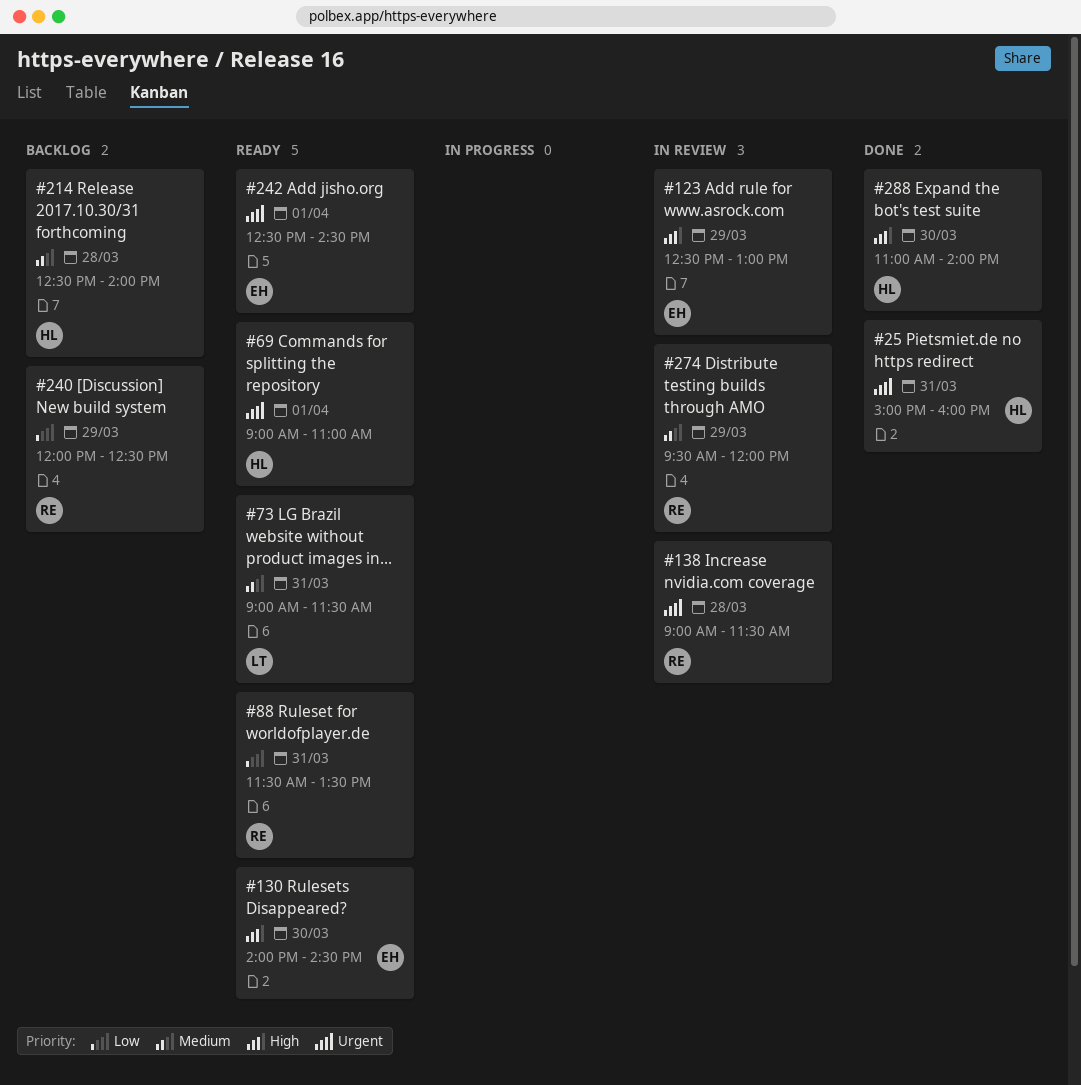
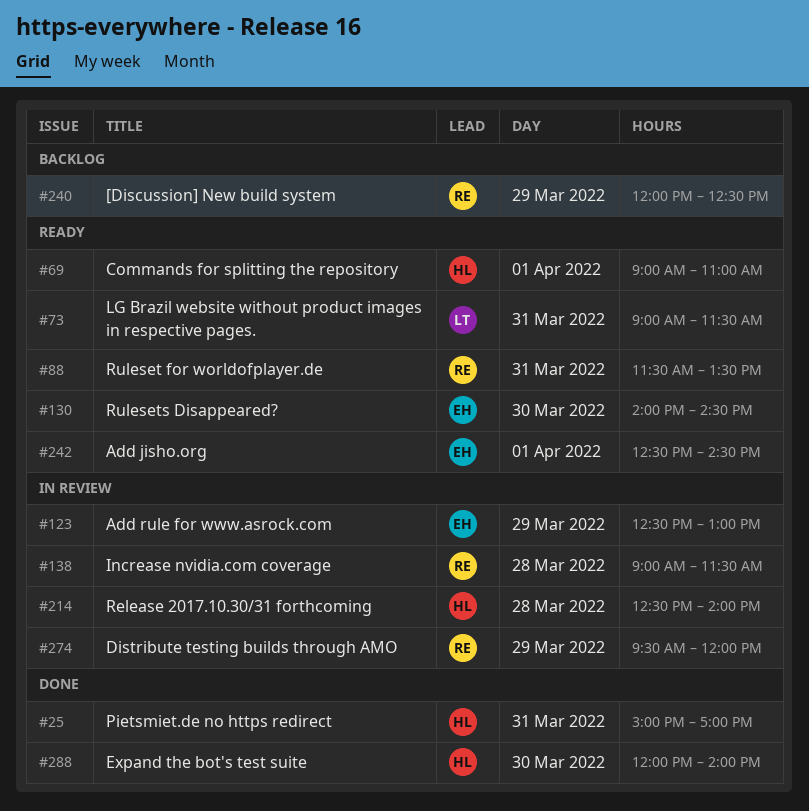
#25, ends: 16:00 -> 17:00
#214, status: Backlog -> In review
#288, begins: 11:00 -> 12:00

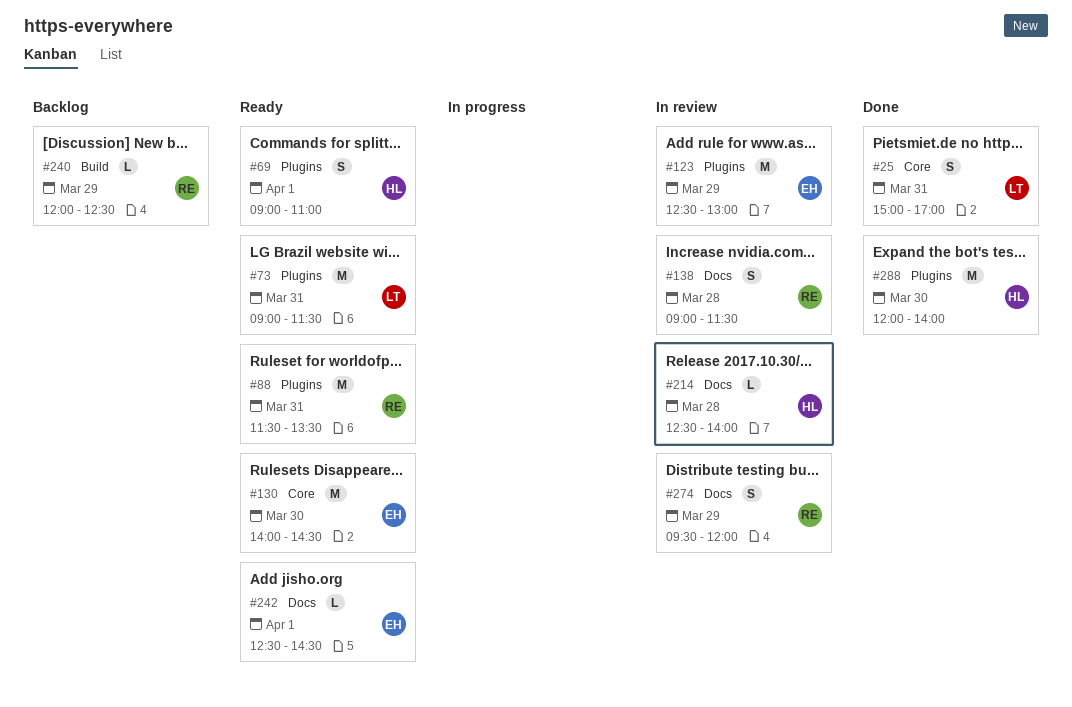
#25, owner: HL -> LT

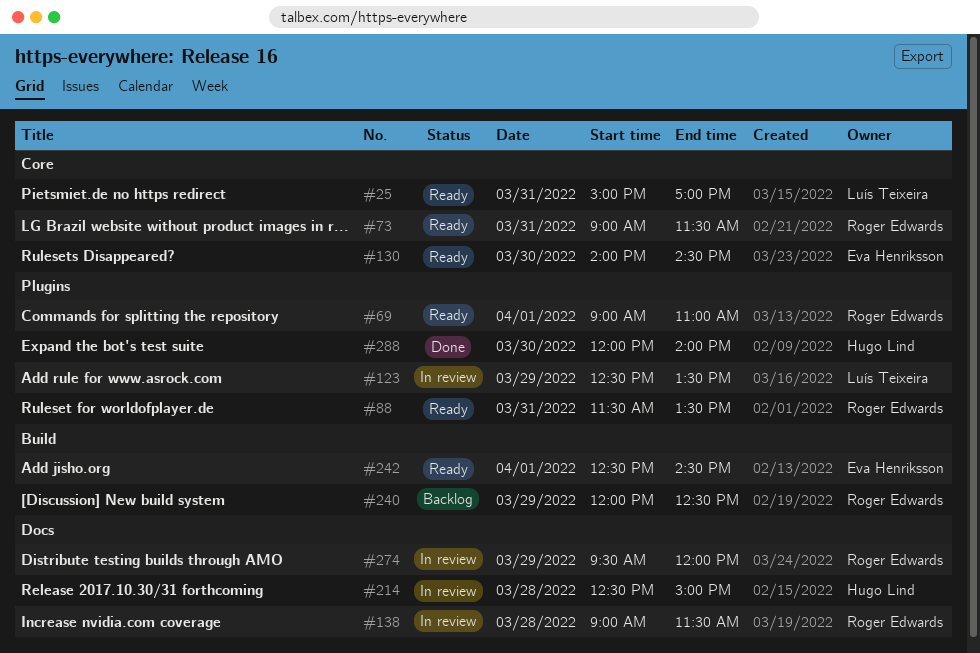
#25, status: Done -> Ready
#69, owner: Hugo Lind -> Roger Edwards
#73, owner: Luís Teixeira -> Roger Edwards
#73, label: Plugins -> Core
#123, owner: Eva Henriksson -> Luís Teixeira
#123, ends: 13:00 -> 13:30
#214, ends: 14:00 -> 15:00
#242, label: Docs -> Build

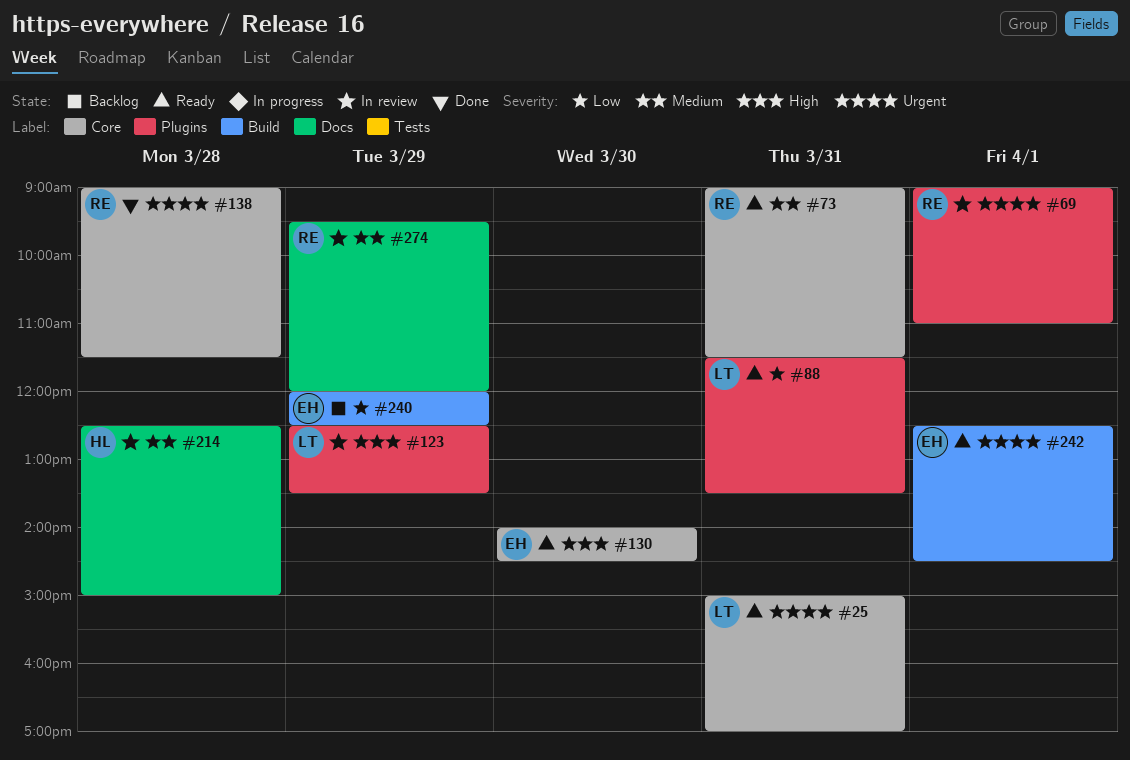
#69, status: Ready -> In review
#88, owner: Roger Edwards -> Luís Teixeira
#138, status: In review -> Done
#138, label: Docs -> Core
#240, owner: Roger Edwards -> Eva Henriksson
#288: present -> none

